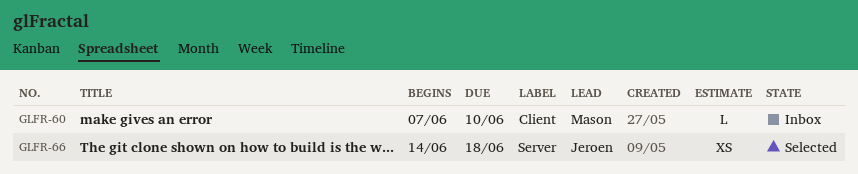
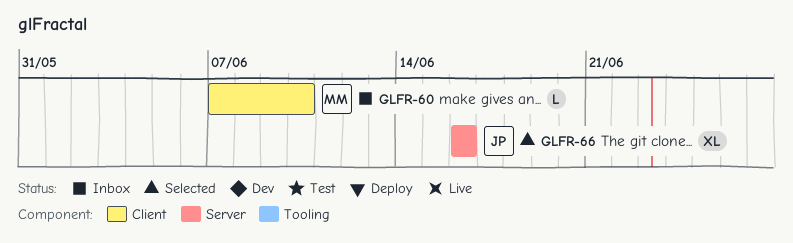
GLFR-66, estimate: XS -> XL
GLFR-66, start: Jun 14 -> Jun 16
GLFR-66, due: Jun 18 -> Jun 16

